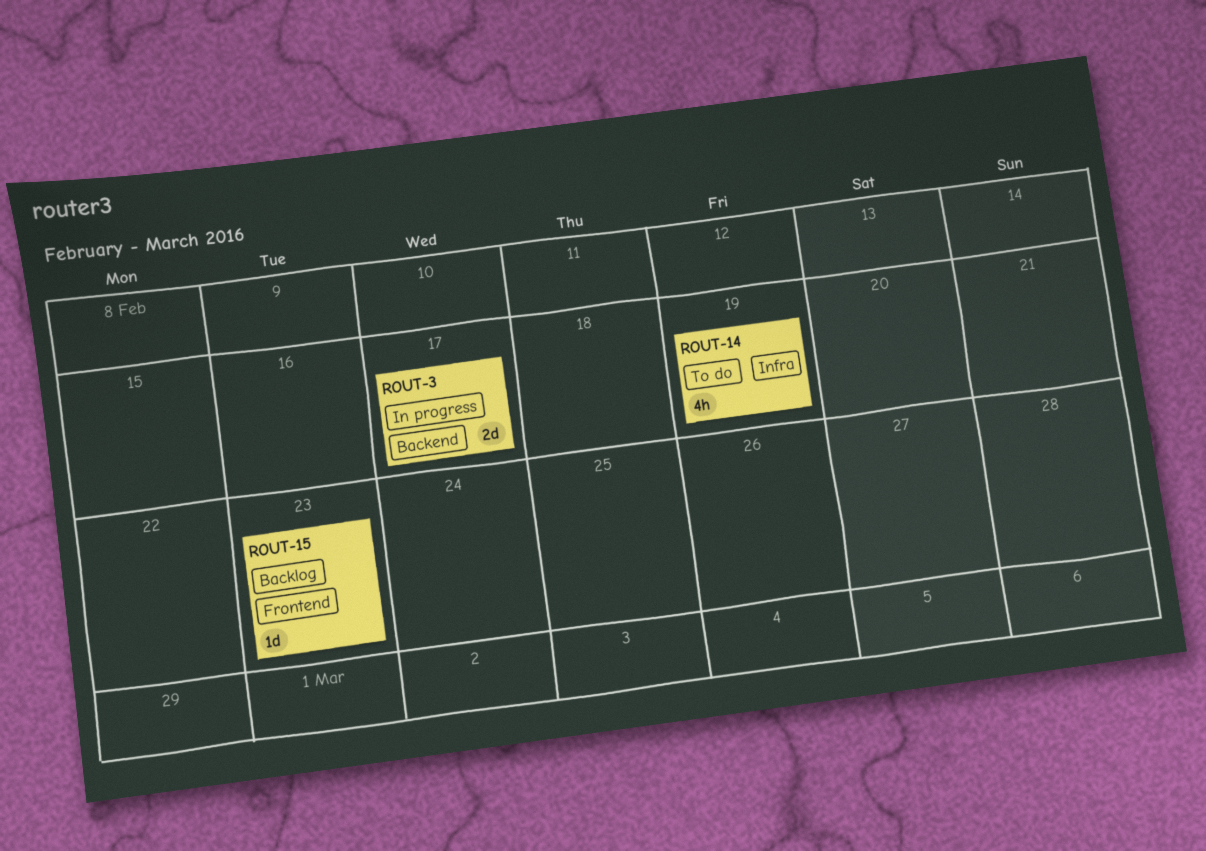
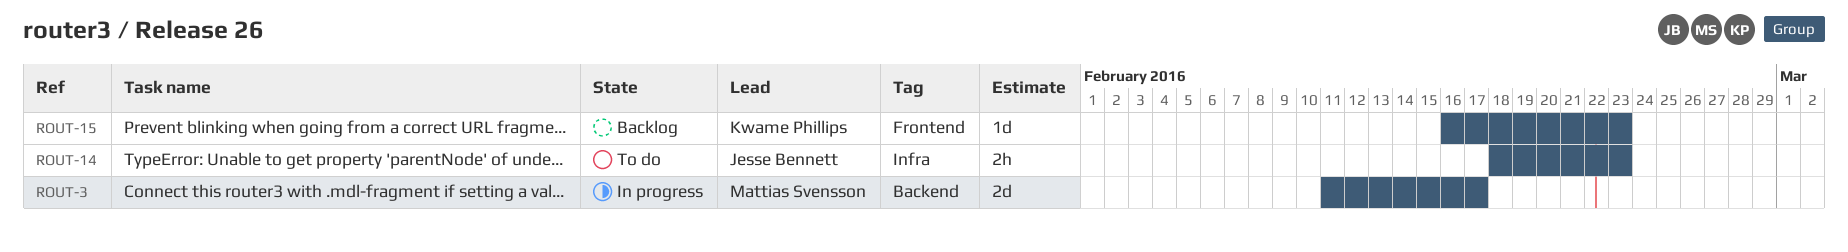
ROUT-14, estimate: 4h -> 2h
ROUT-14, due: Feb 19 -> Feb 23

